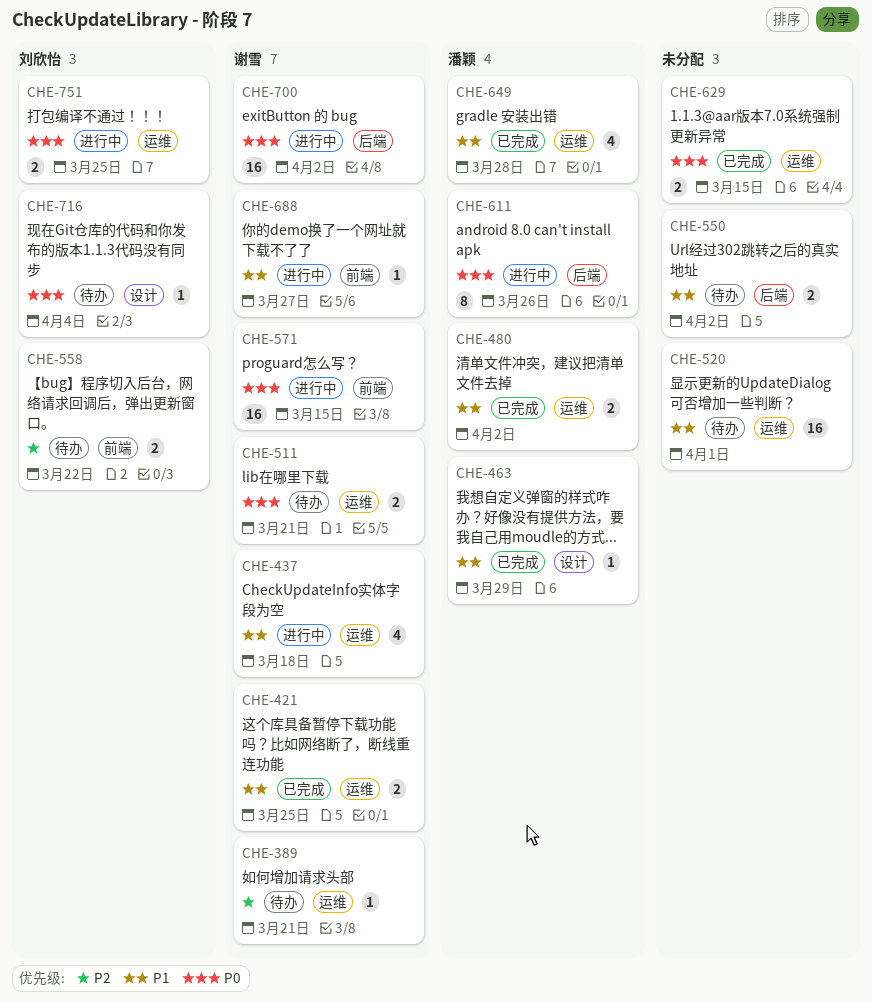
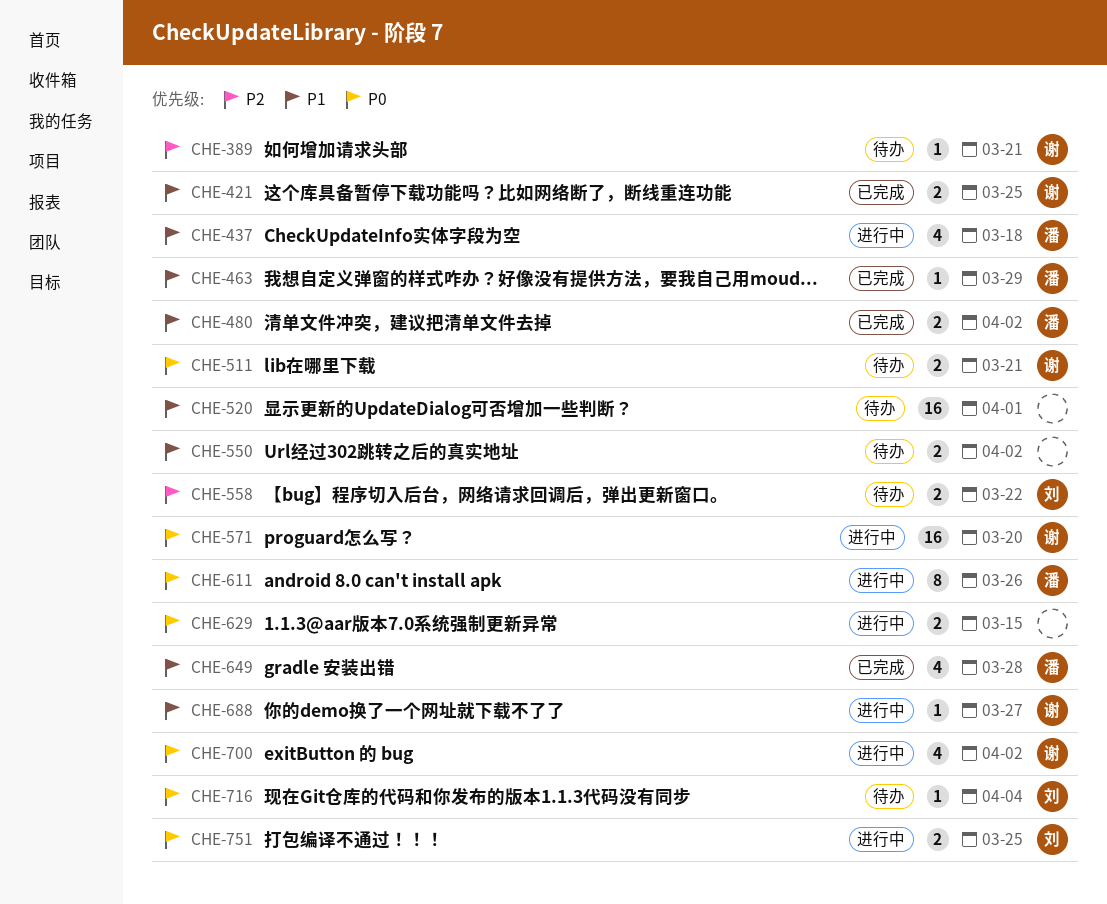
CHE-437, owner: 谢雪 -> 潘颖
CHE-571, due: Mar 15 -> Mar 20
CHE-629, status: 已完成 -> 进行中
CHE-700, estimate: 16 -> 4

